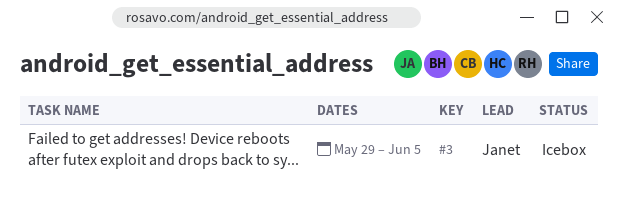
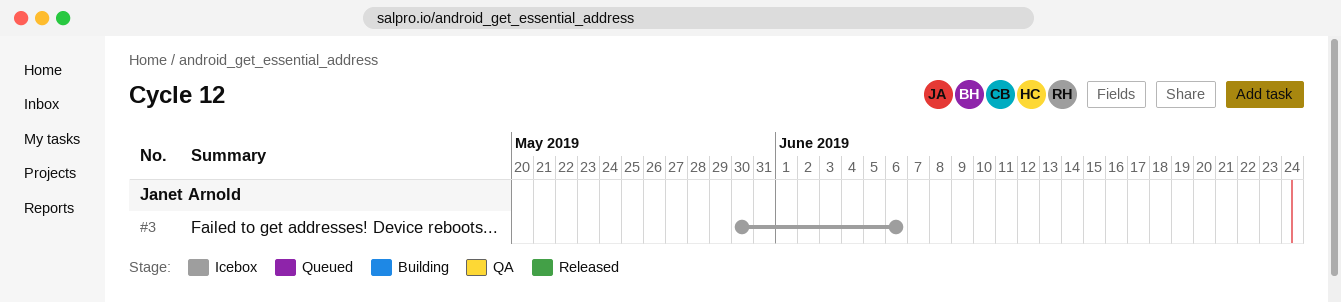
#3, start: May 29 -> May 30
#3, due: Jun 5 -> Jun 6

